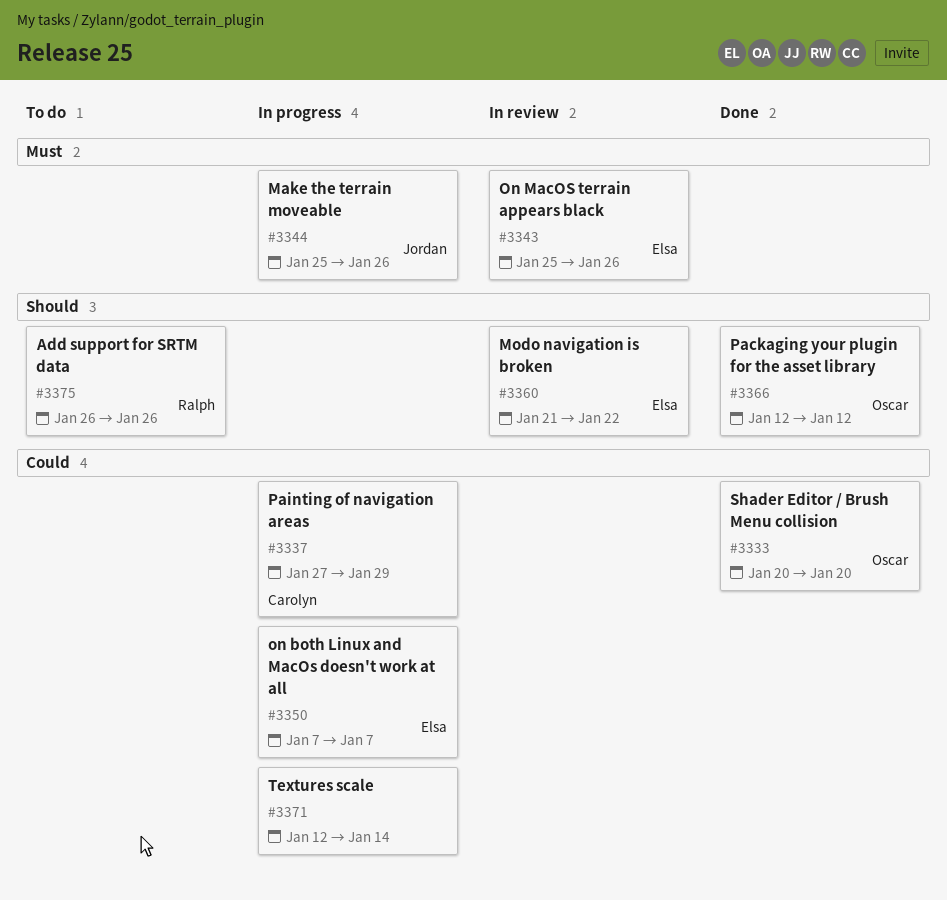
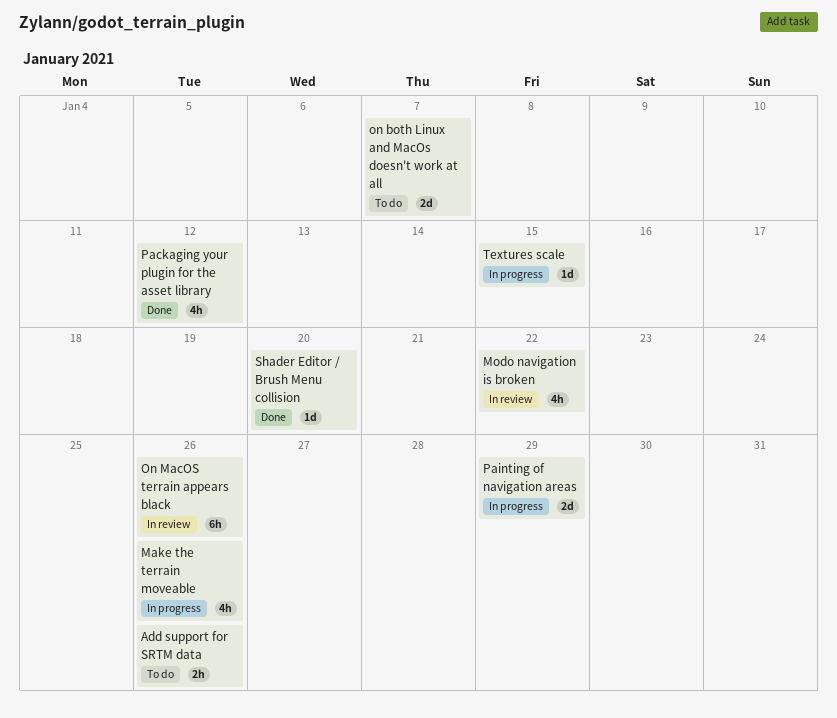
on both Linux and MacOs doesn't work at all, status: In progress -> To do
Textures scale, due: Jan 14 -> Jan 15

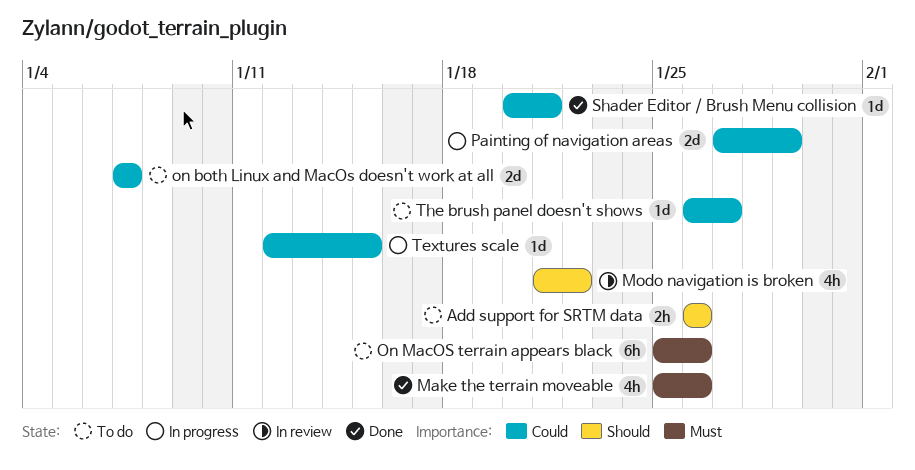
Make the terrain moveable, status: In progress -> Done
On MacOS terrain appears black, status: In review -> To do
Packaging your plugin for the asset library: present -> none
Shader Editor / Brush Menu collision, due: Jan 20 -> Jan 21
The brush panel doesn't shows: none -> present

